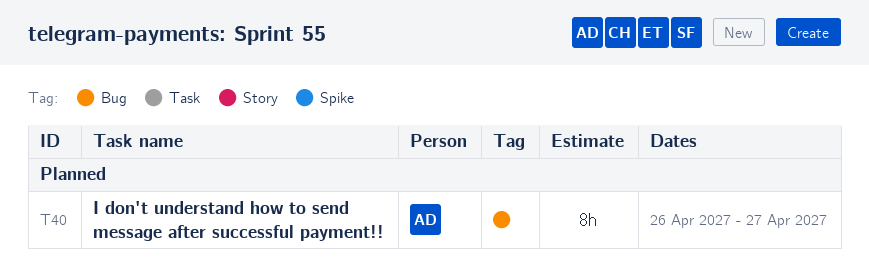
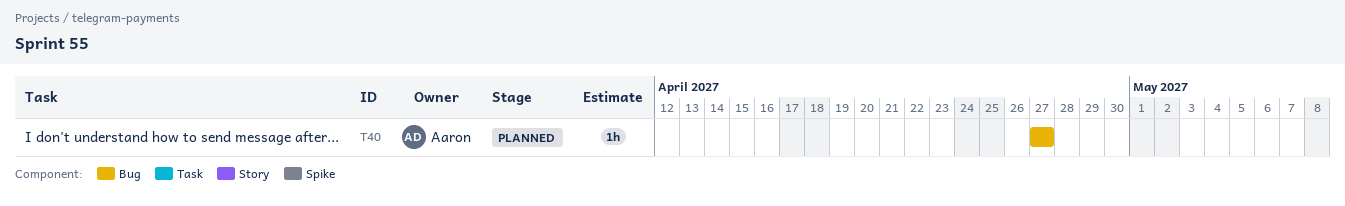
T40, estimate: 8h -> 1h
T40, start: Apr 26 -> Apr 27

